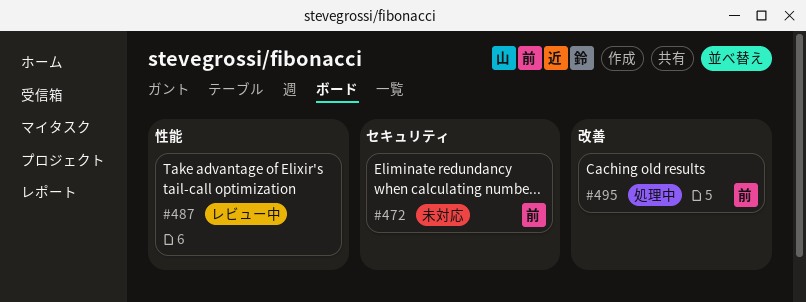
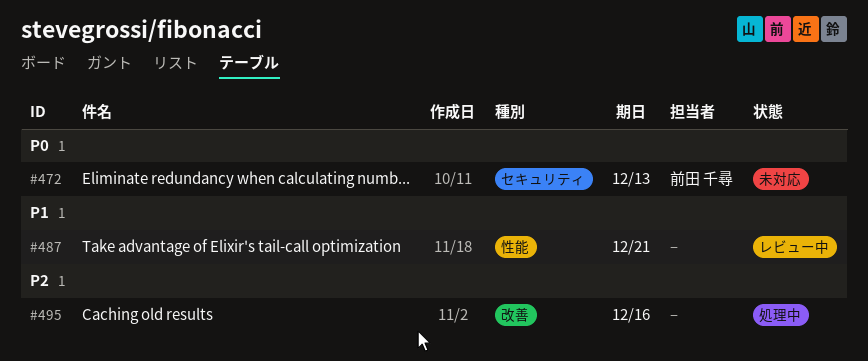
#495, owner: 前田 千尋 -> none

